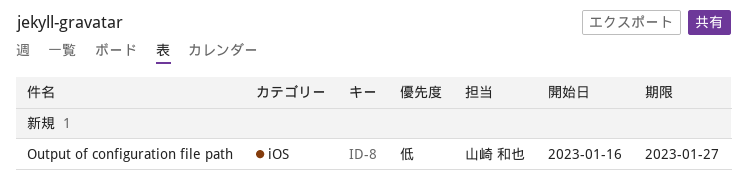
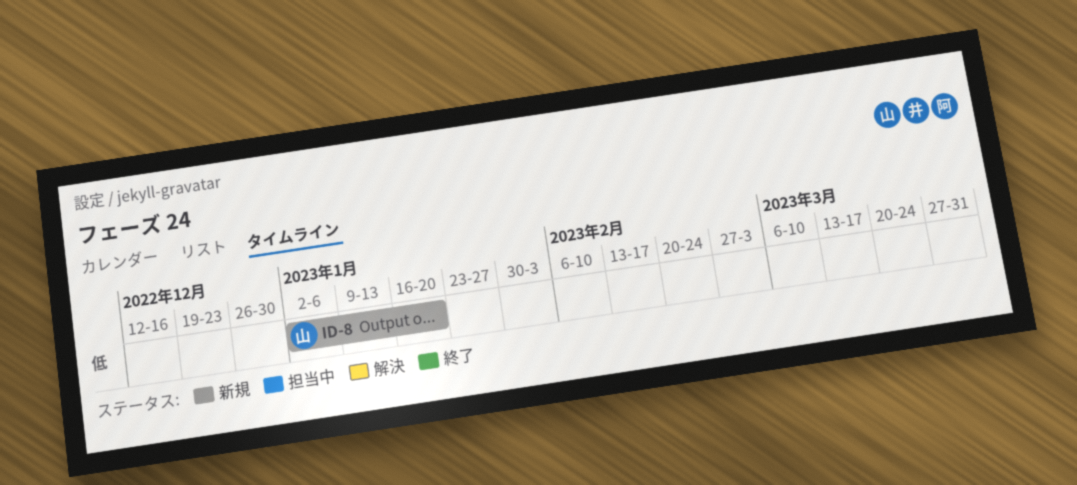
ID-8, start: Jan 16 -> Jan 2
ID-8, due: Jan 27 -> Jan 20

